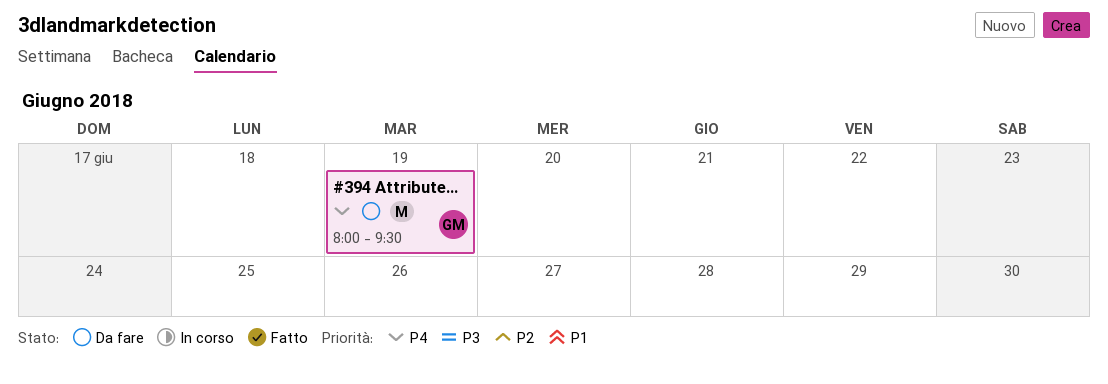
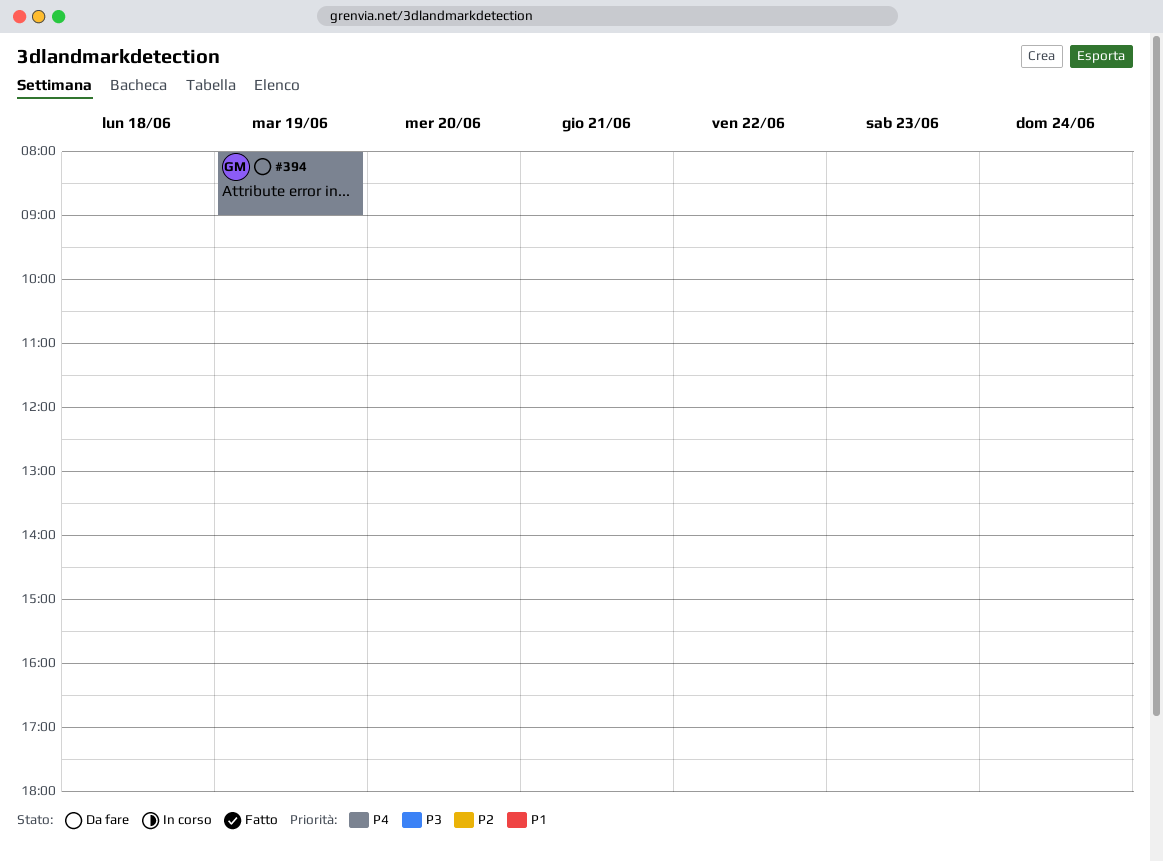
#394, ends: 09:30 -> 09:00

